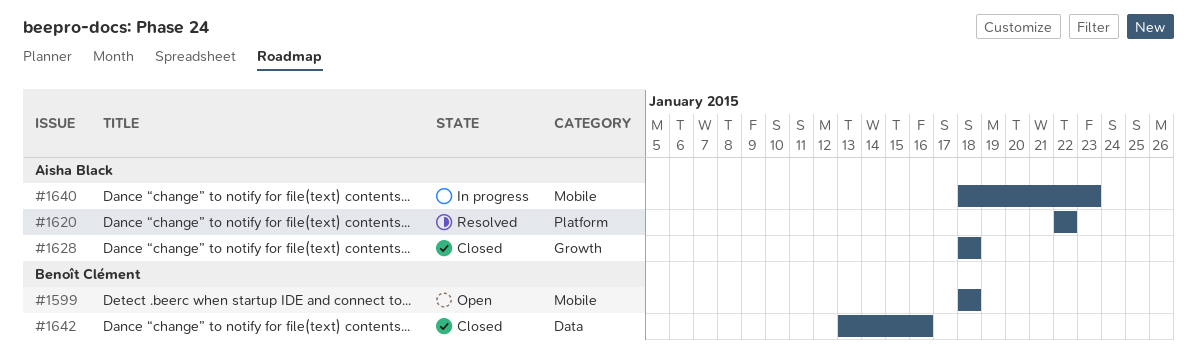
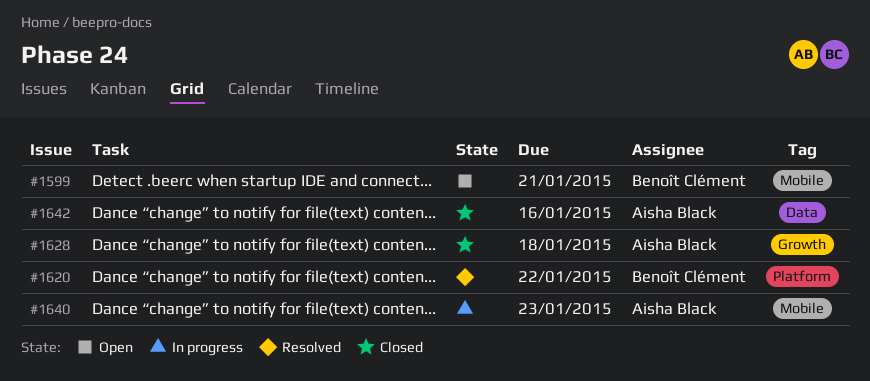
#1599, due: Jan 18 -> Jan 21
#1620, owner: Aisha Black -> Benoît Clément
#1642, owner: Benoît Clément -> Aisha Black

